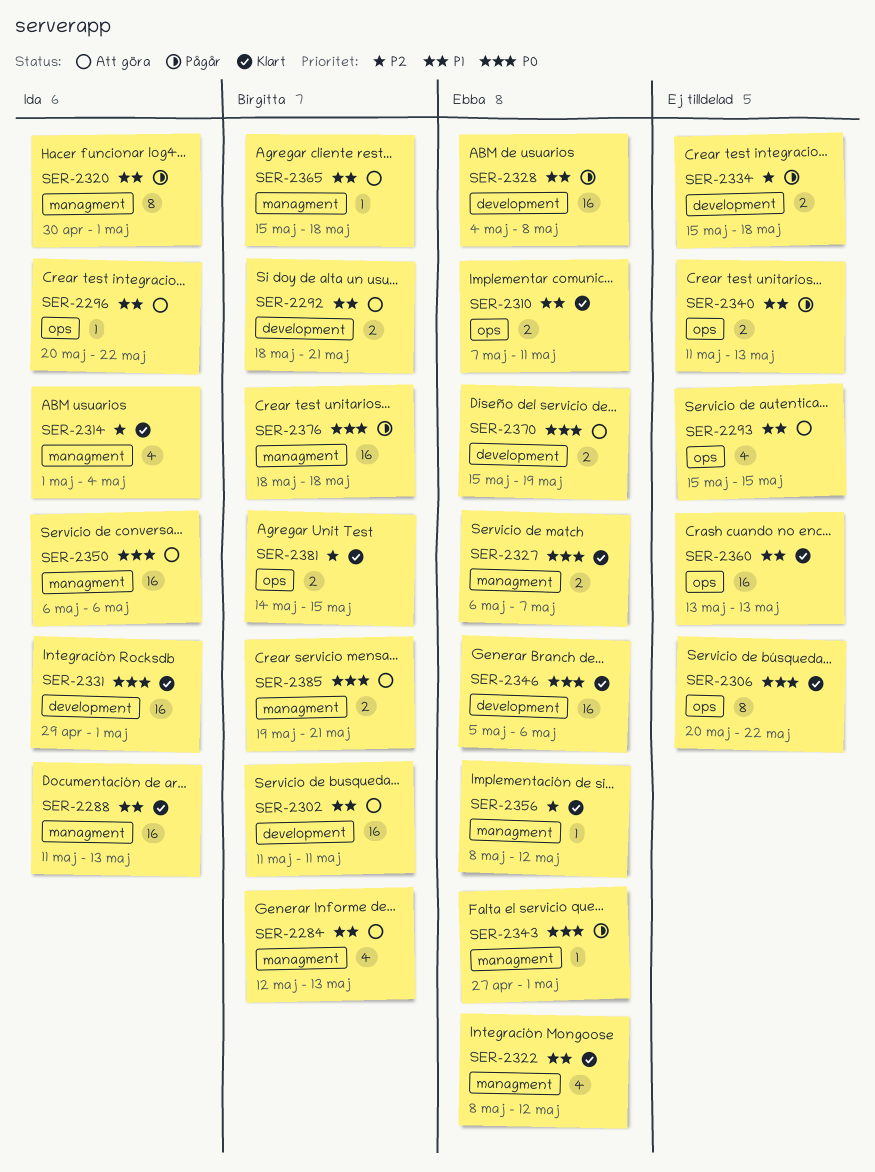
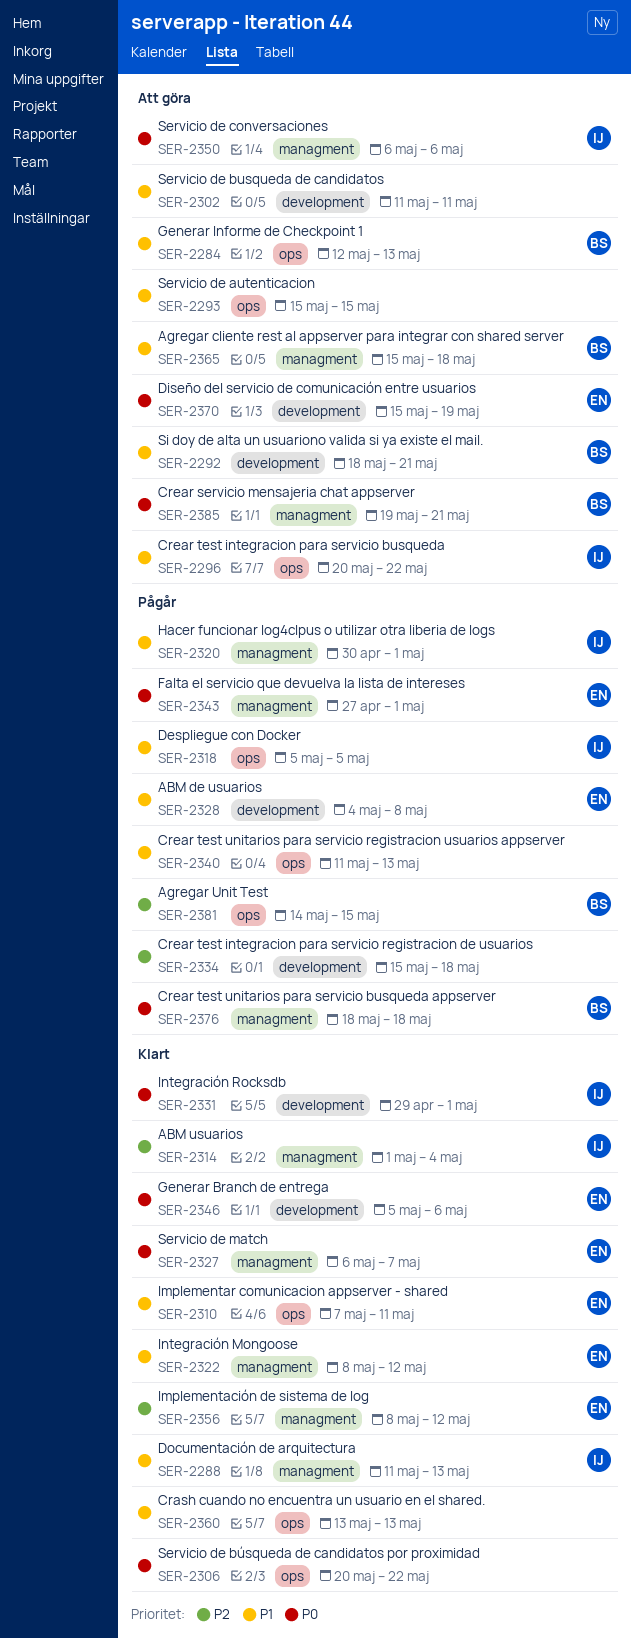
SER-2284, label: managment -> ops
SER-2302, owner: Birgitta -> none
SER-2318: none -> present
SER-2381, status: Klart -> Pågår

